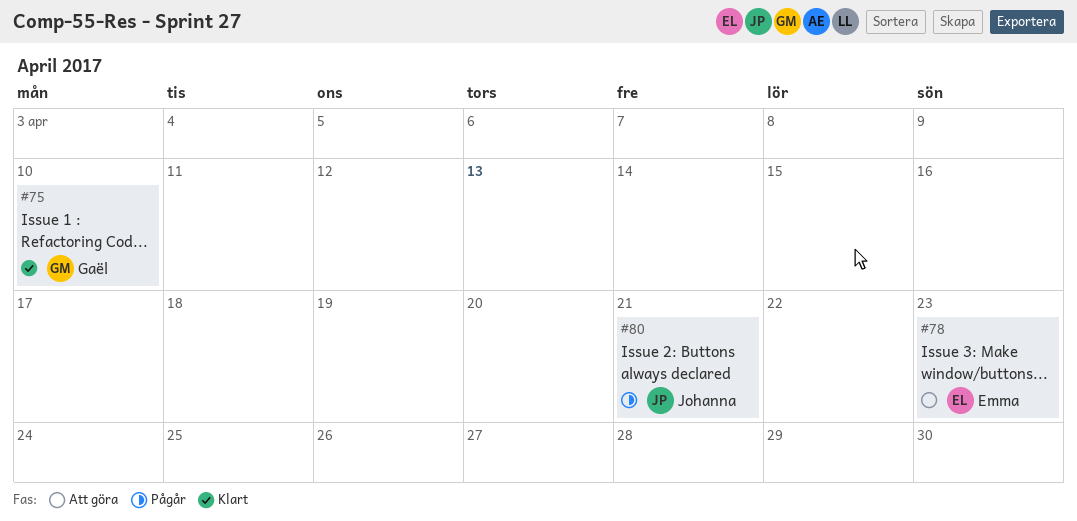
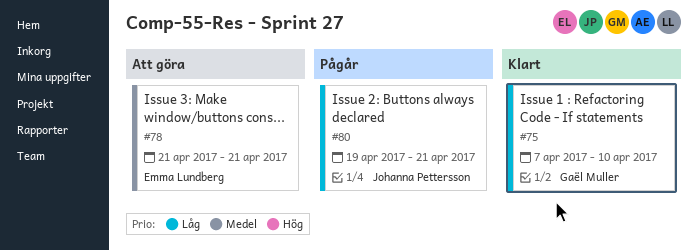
#78, due: Apr 23 -> Apr 21

